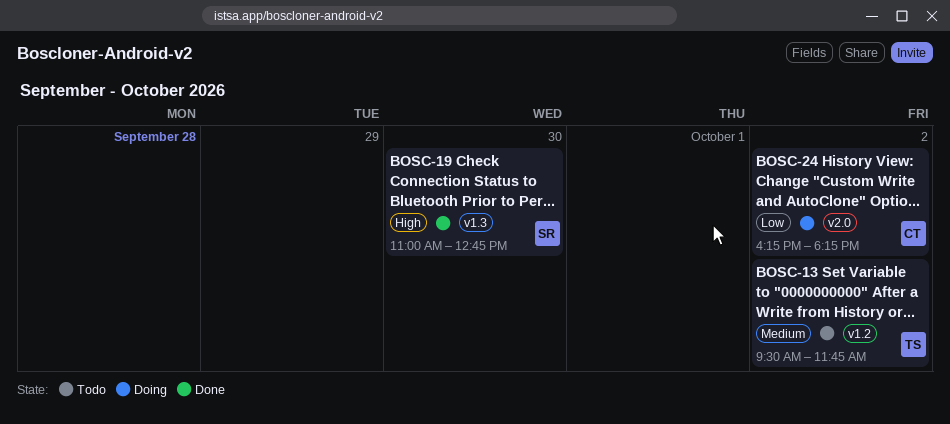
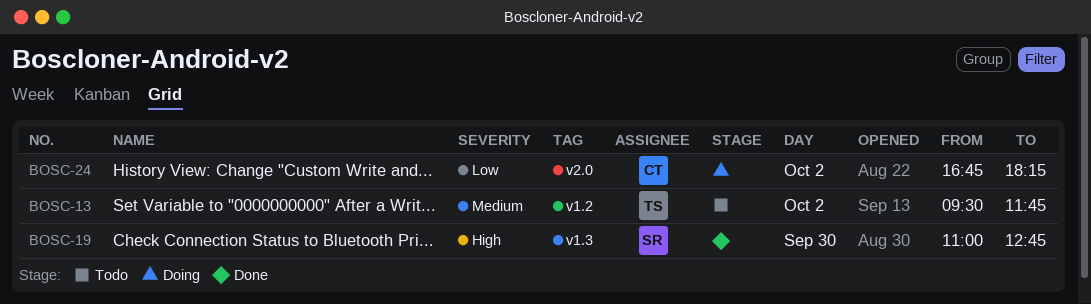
BOSC-24, begins: 16:15 -> 16:45

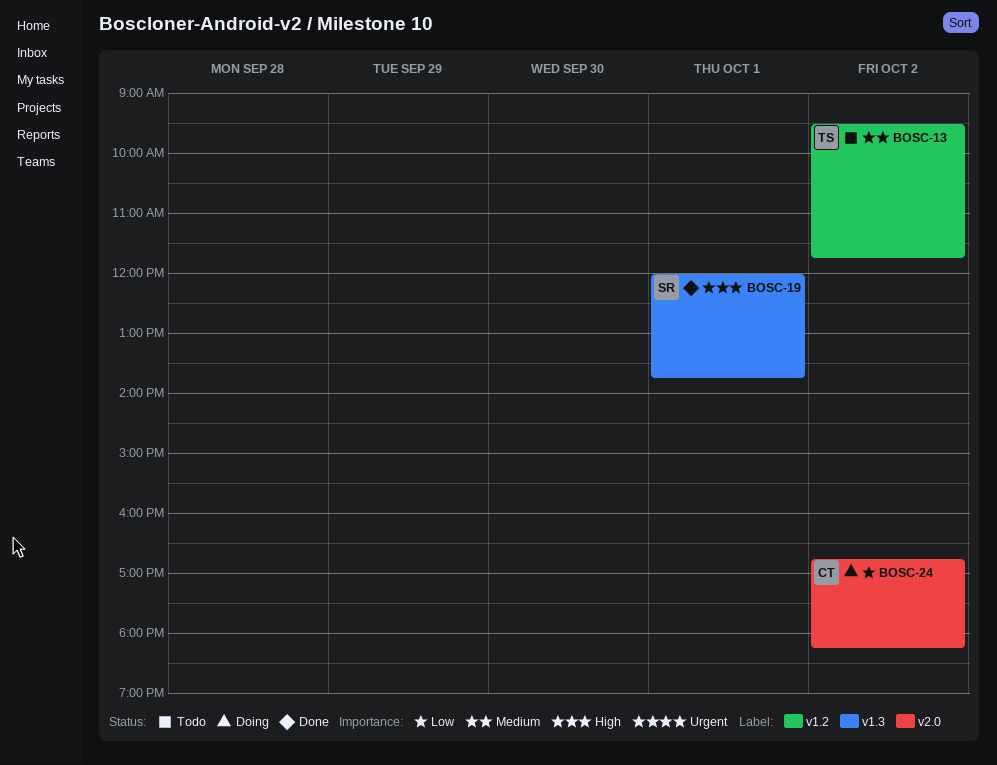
BOSC-19, day: Sep 30 -> Oct 1
BOSC-19, begins: 11:00 -> 12:00
BOSC-19, ends: 12:45 -> 13:45

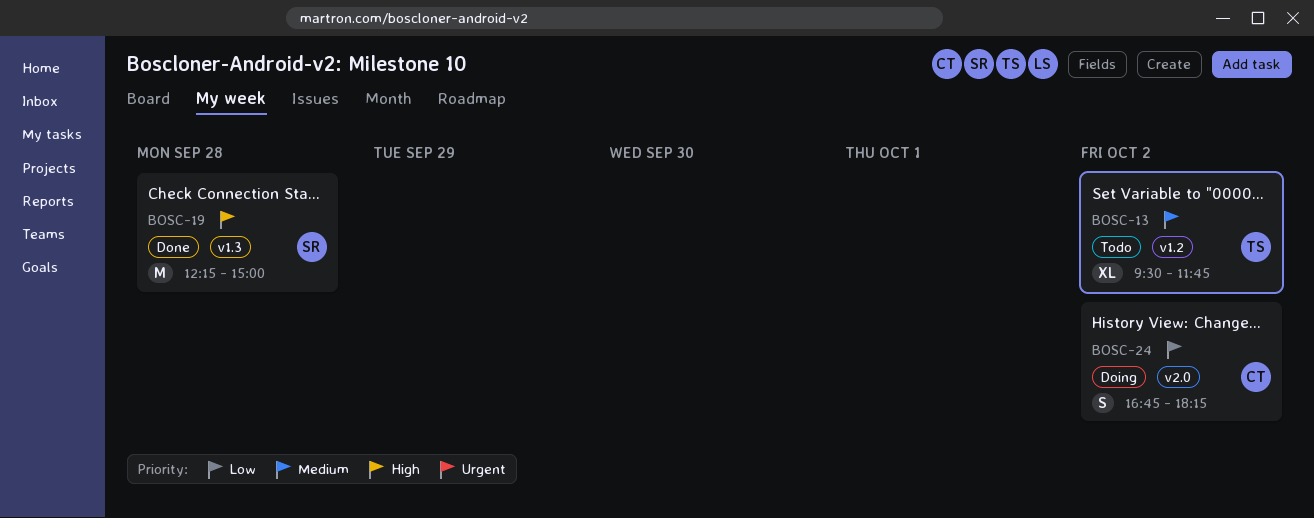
BOSC-19, day: Oct 1 -> Sep 28
BOSC-19, begins: 12:00 -> 12:15
BOSC-19, ends: 13:45 -> 15:00

